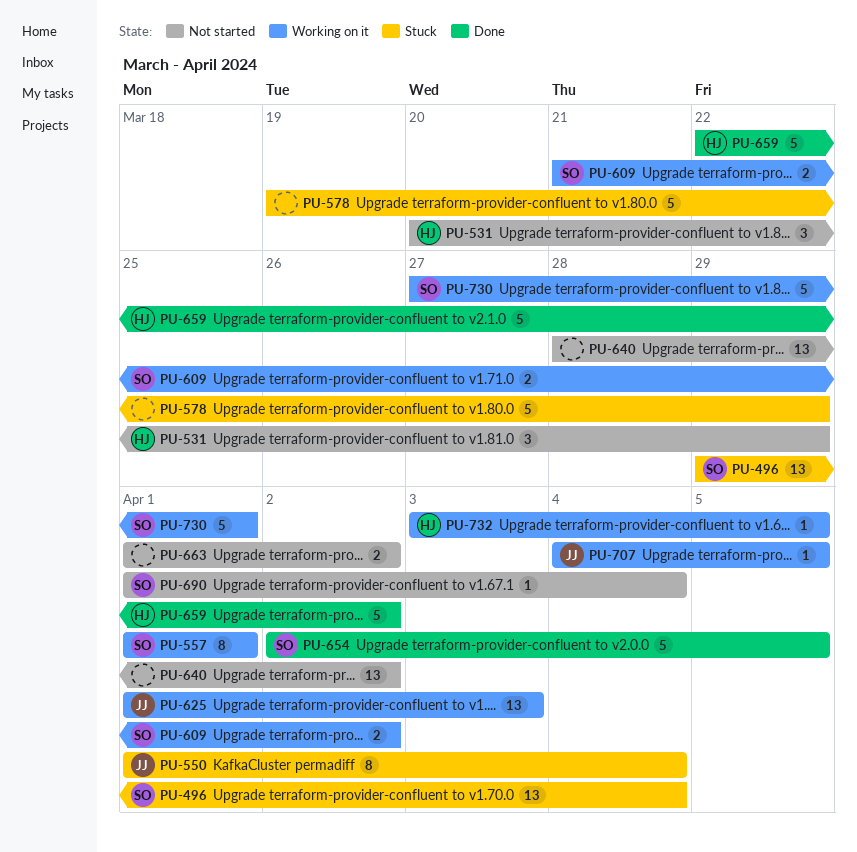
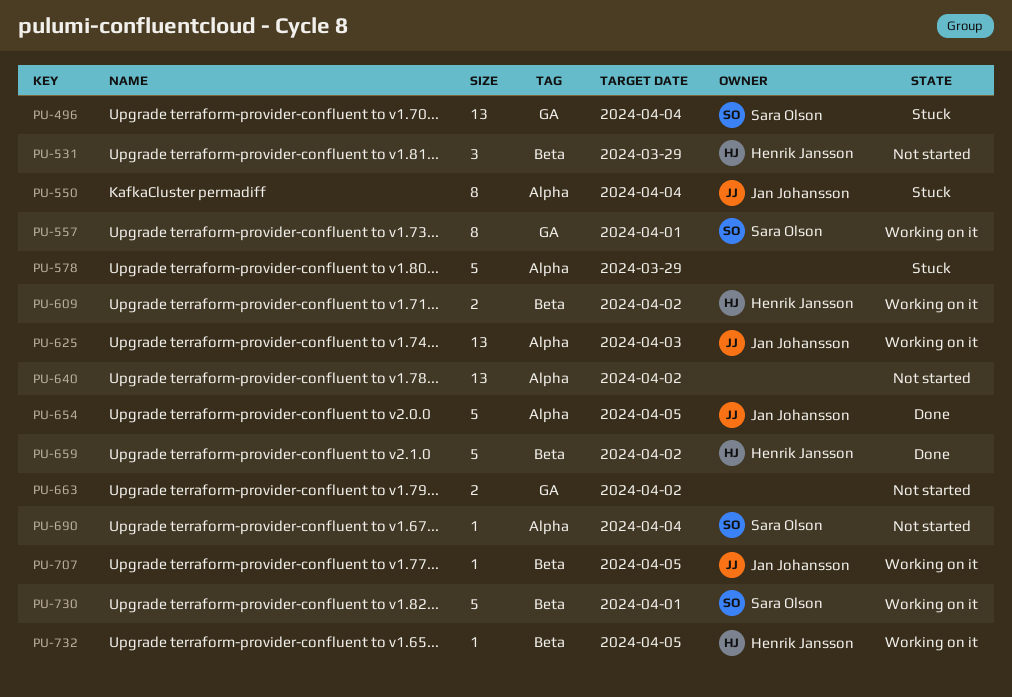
PU-609, owner: Sara Olson -> Henrik Jansson
PU-654, owner: Sara Olson -> Jan Johansson

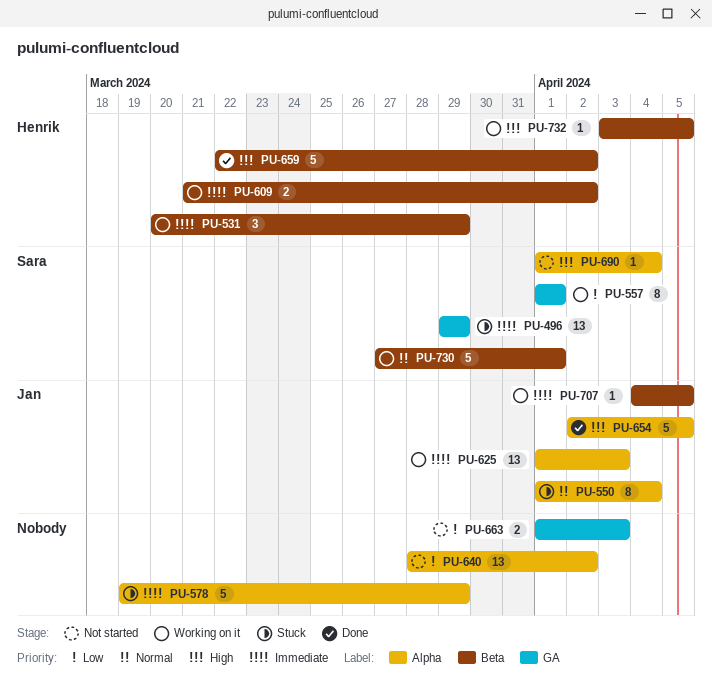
PU-496, due: Apr 4 -> Mar 29
PU-531, status: Not started -> Working on it
PU-663, due: Apr 2 -> Apr 3

